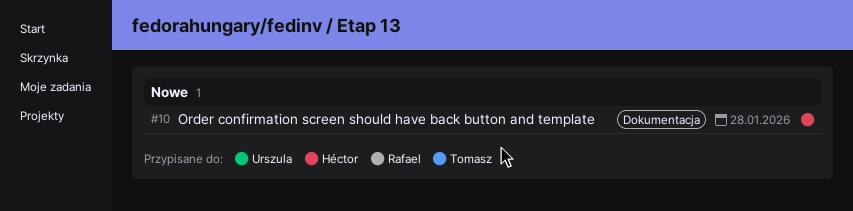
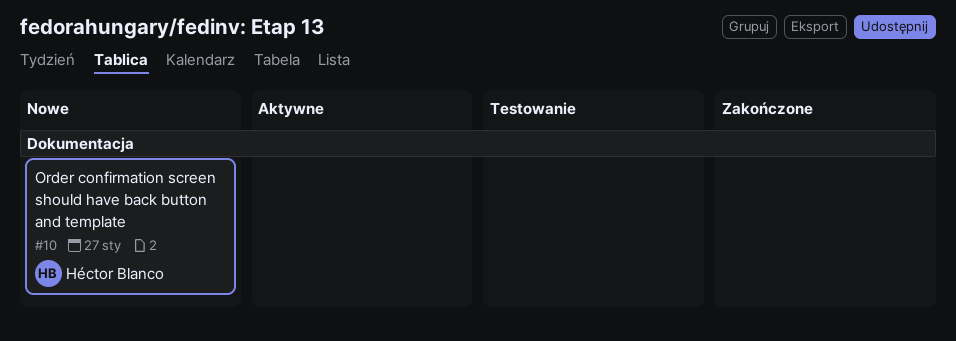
#10, due: Jan 28 -> Jan 27

